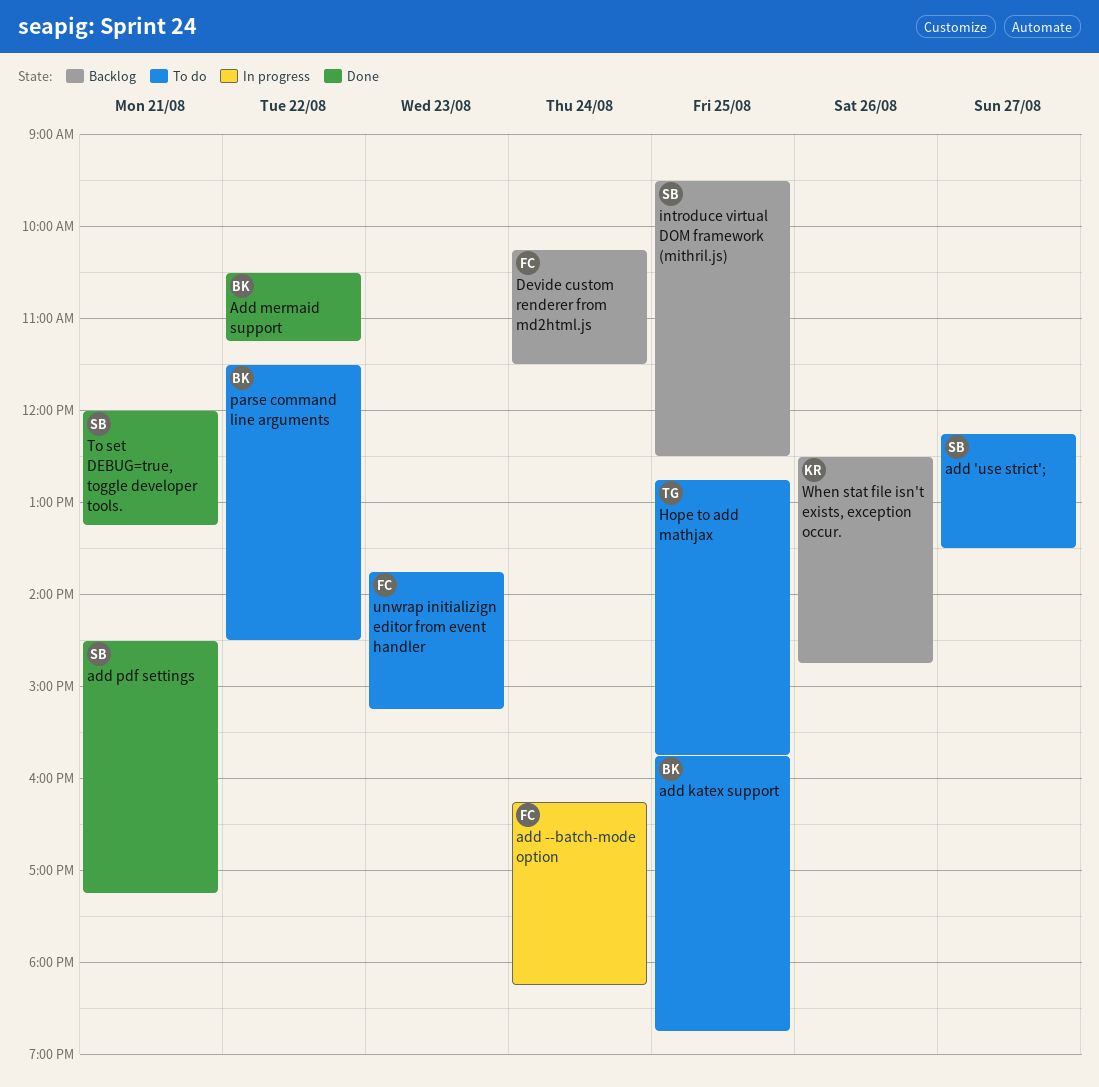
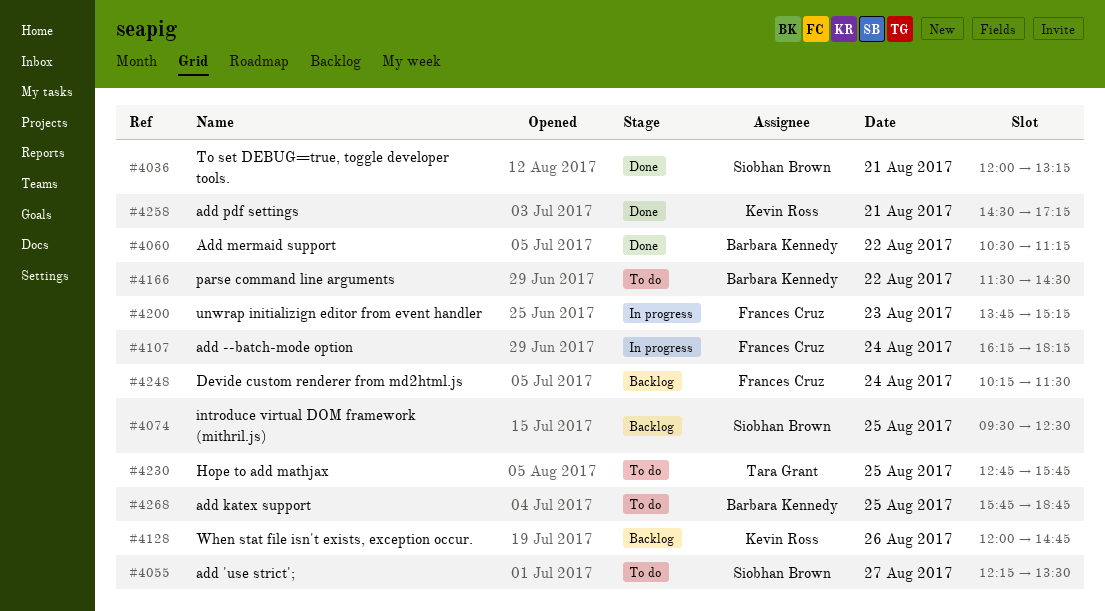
add pdf settings, owner: Siobhan Brown -> Kevin Ross
unwrap initializign editor from event handler, status: To do -> In progress
When stat file isn't exists, exception occur., begins: 12:30 -> 12:00

